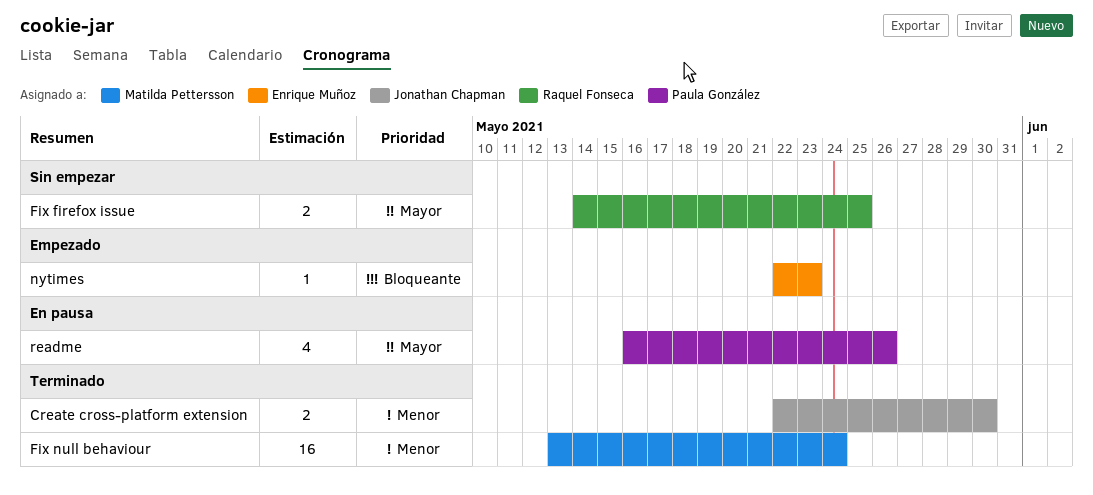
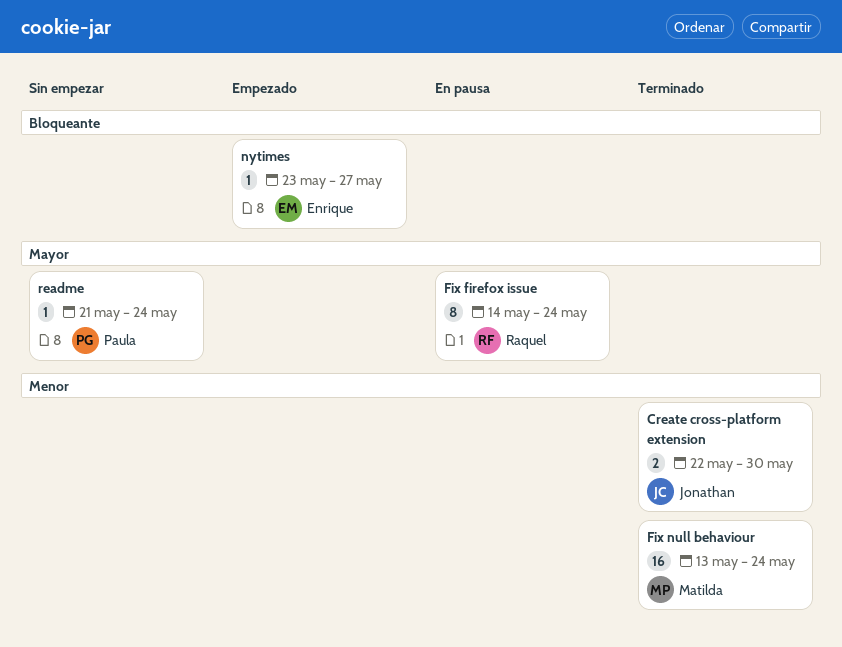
Fix firefox issue, status: Sin empezar -> En pausa
Fix firefox issue, estimate: 2 -> 8
Fix firefox issue, due: May 25 -> May 24
nytimes, start: May 22 -> May 23
nytimes, due: May 23 -> May 27
readme, status: En pausa -> Sin empezar
readme, estimate: 4 -> 1
readme, start: May 16 -> May 21
readme, due: May 26 -> May 24

